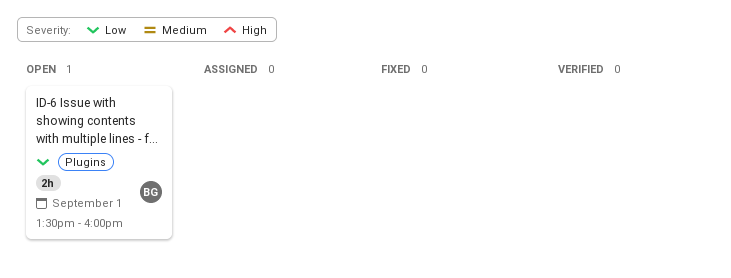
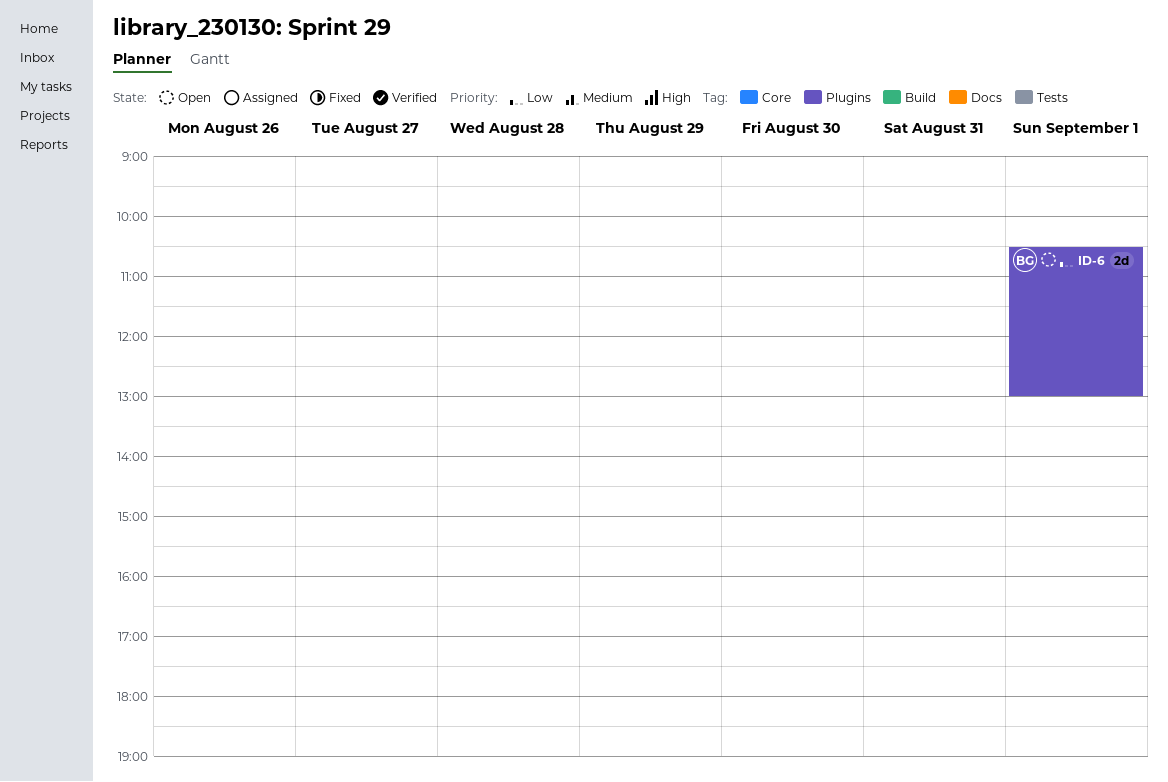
ID-6, estimate: 2h -> 2d
ID-6, begins: 13:30 -> 10:30
ID-6, ends: 16:00 -> 13:00

